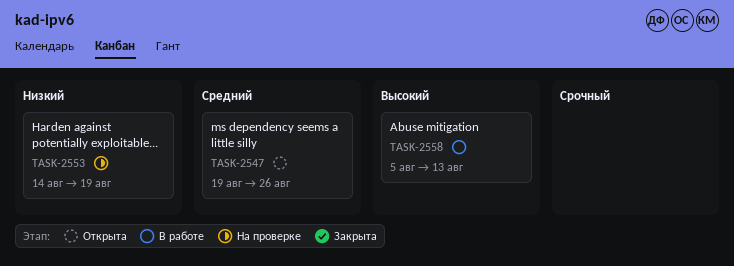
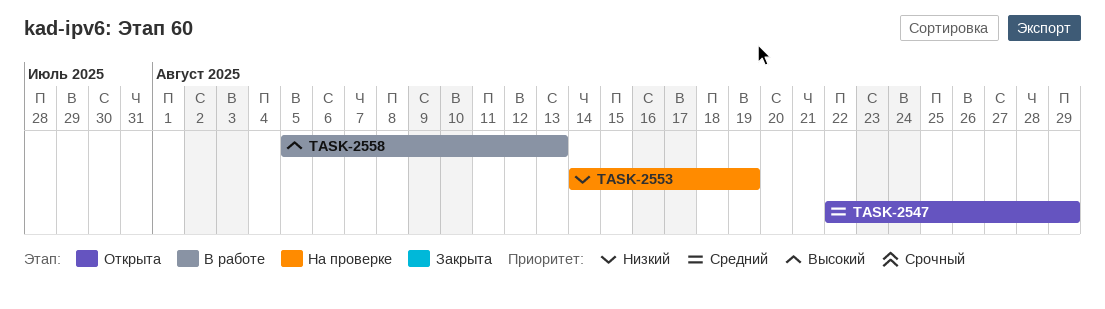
TASK-2547, start: Aug 19 -> Aug 22
TASK-2547, due: Aug 26 -> Aug 29

